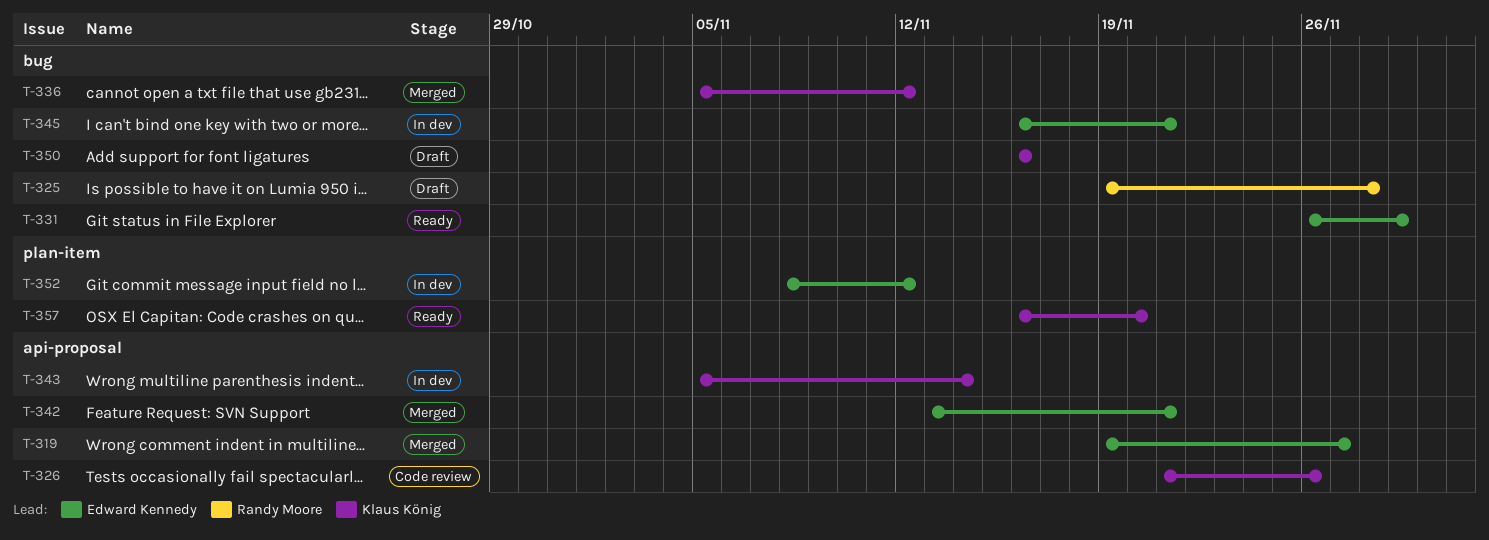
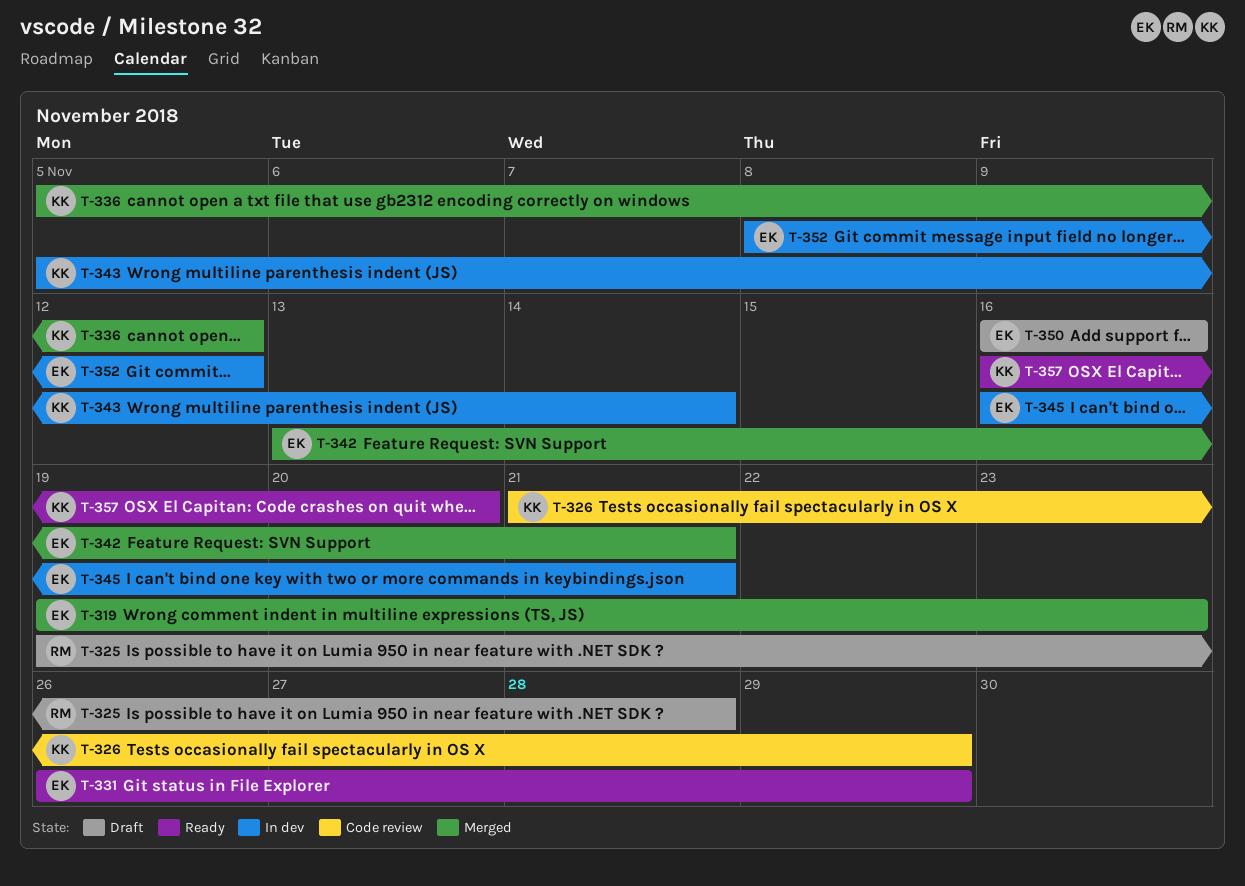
T-319, due: Nov 27 -> Nov 23
T-326, due: Nov 26 -> Nov 29
T-350, owner: Klaus König -> Edward Kennedy

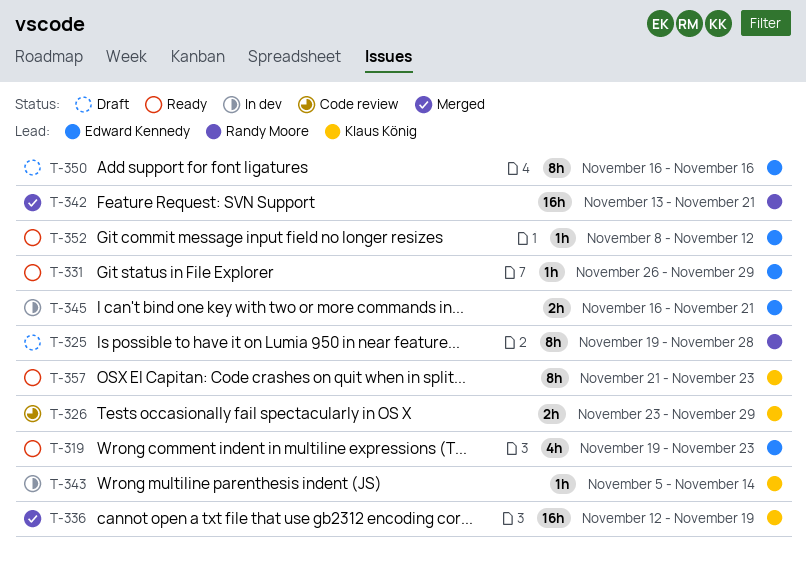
T-319, status: Merged -> Ready
T-326, start: Nov 21 -> Nov 23
T-336, start: Nov 5 -> Nov 12
T-336, due: Nov 12 -> Nov 19
T-342, owner: Edward Kennedy -> Randy Moore
T-352, status: In dev -> Ready
T-357, start: Nov 16 -> Nov 21
T-357, due: Nov 20 -> Nov 23

